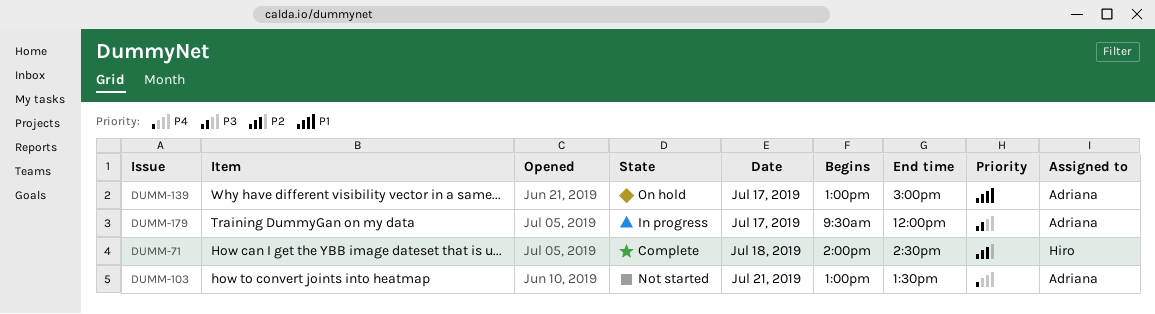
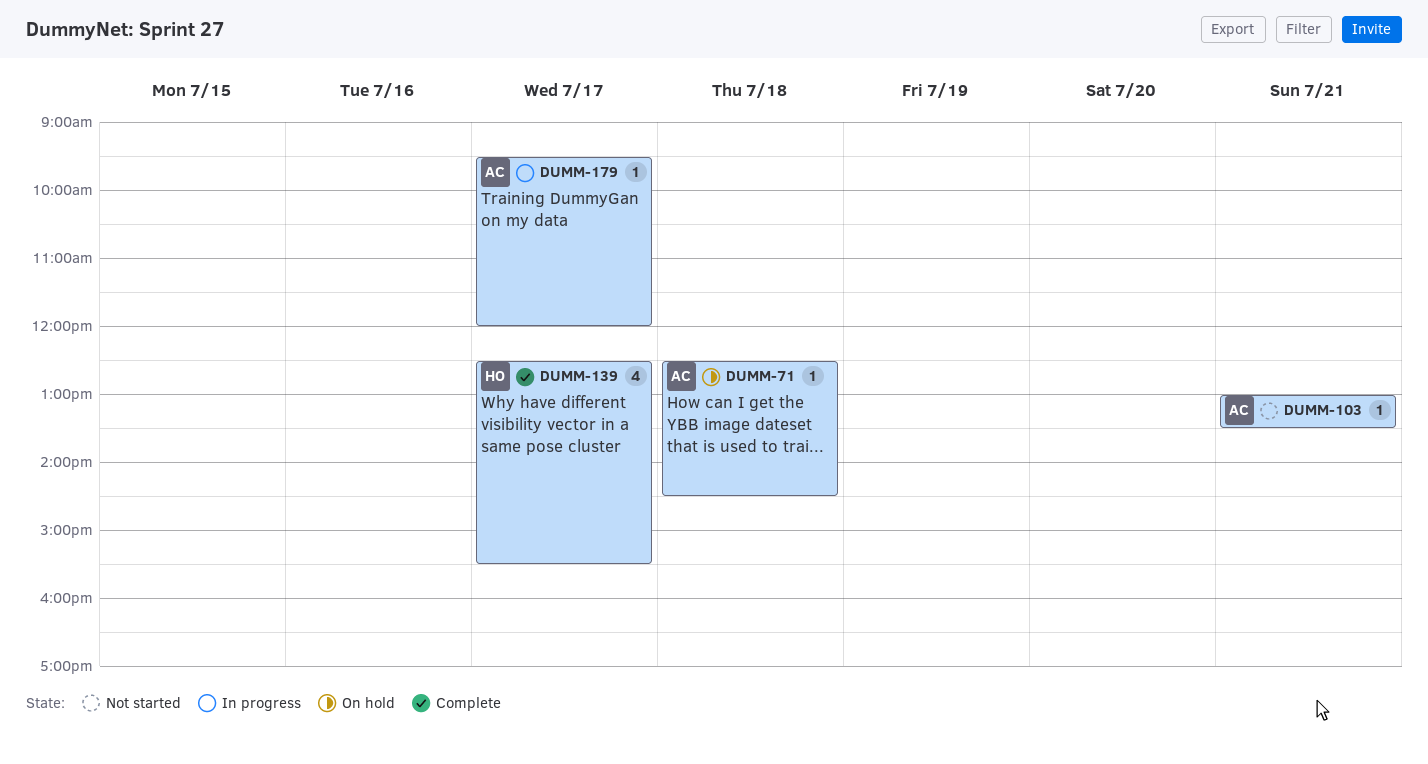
DUMM-71, status: Complete -> On hold
DUMM-71, owner: Hiro -> Adriana
DUMM-71, begins: 14:00 -> 12:30
DUMM-139, status: On hold -> Complete
DUMM-139, owner: Adriana -> Hiro
DUMM-139, begins: 13:00 -> 12:30
DUMM-139, ends: 15:00 -> 15:30

